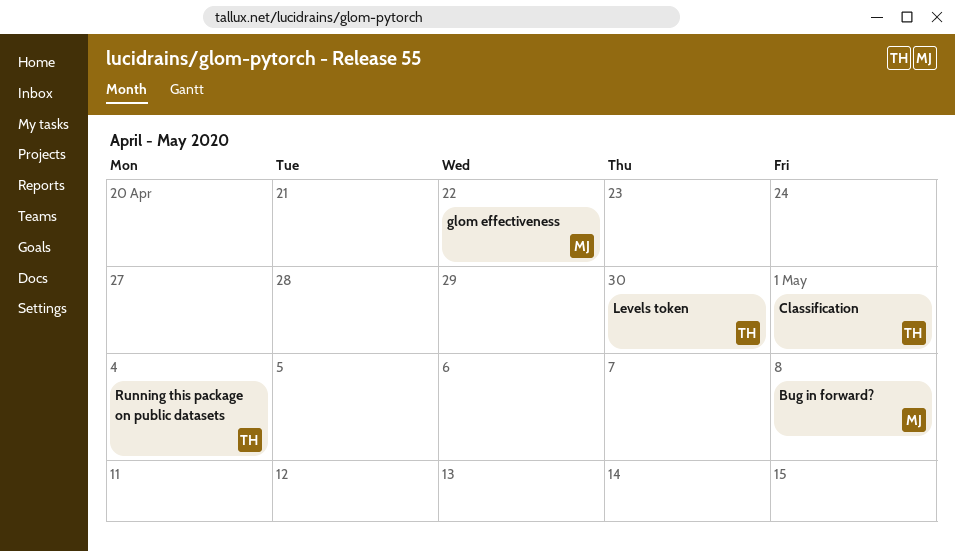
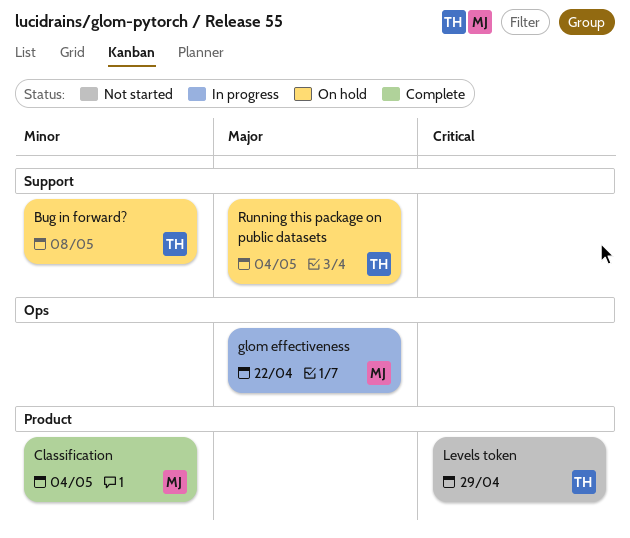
Bug in forward?, owner: MJ -> TH
Classification, owner: TH -> MJ
Classification, due: May 1 -> May 4
Levels token, due: Apr 30 -> Apr 29

